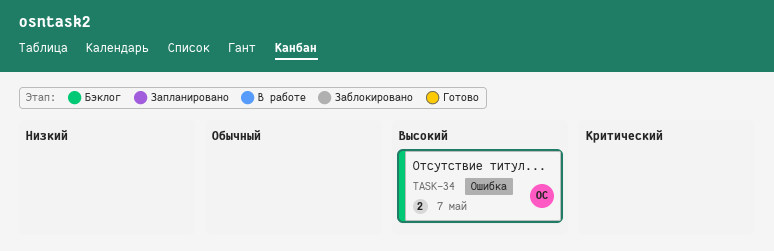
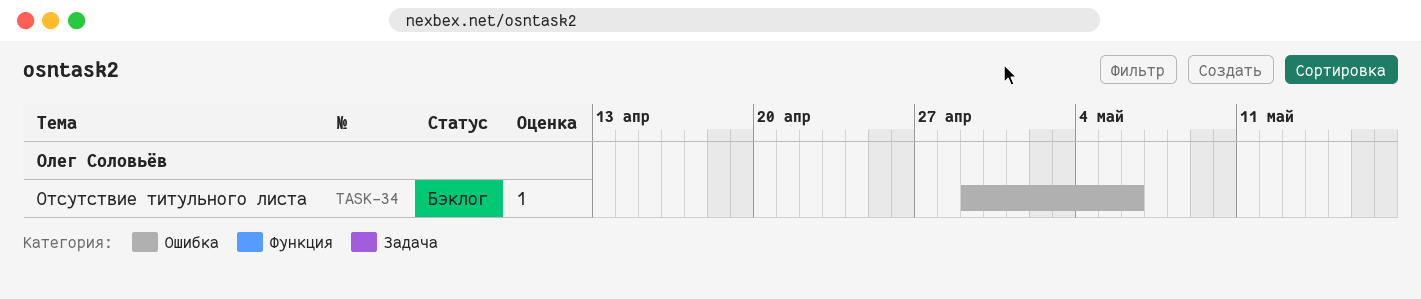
TASK-34, estimate: 2 -> 1
TASK-34, due: May 7 -> May 6

